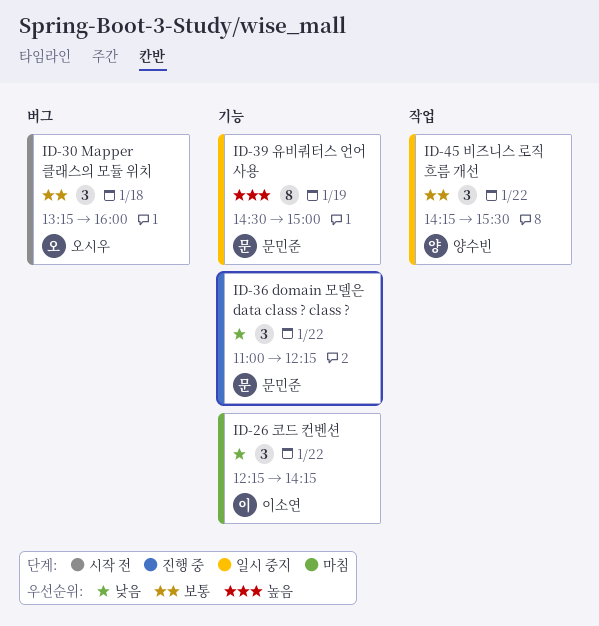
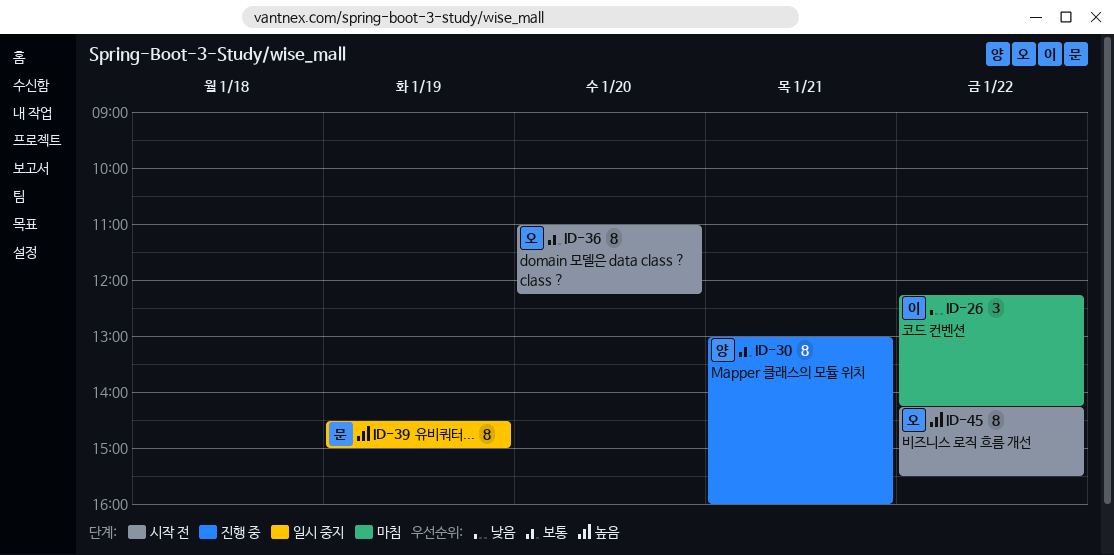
ID-30, status: 시작 전 -> 진행 중
ID-30, owner: 오시우 -> 양수빈
ID-30, estimate: 3 -> 8
ID-30, day: Jan 18 -> Jan 21
ID-30, begins: 13:15 -> 13:00
ID-36, status: 진행 중 -> 시작 전
ID-36, owner: 문민준 -> 오시우
ID-36, priority: 낮음 -> 보통
ID-36, estimate: 3 -> 8
ID-36, day: Jan 22 -> Jan 20
ID-45, status: 일시 중지 -> 시작 전
ID-45, owner: 양수빈 -> 오시우
ID-45, priority: 보통 -> 높음
ID-45, estimate: 3 -> 8

